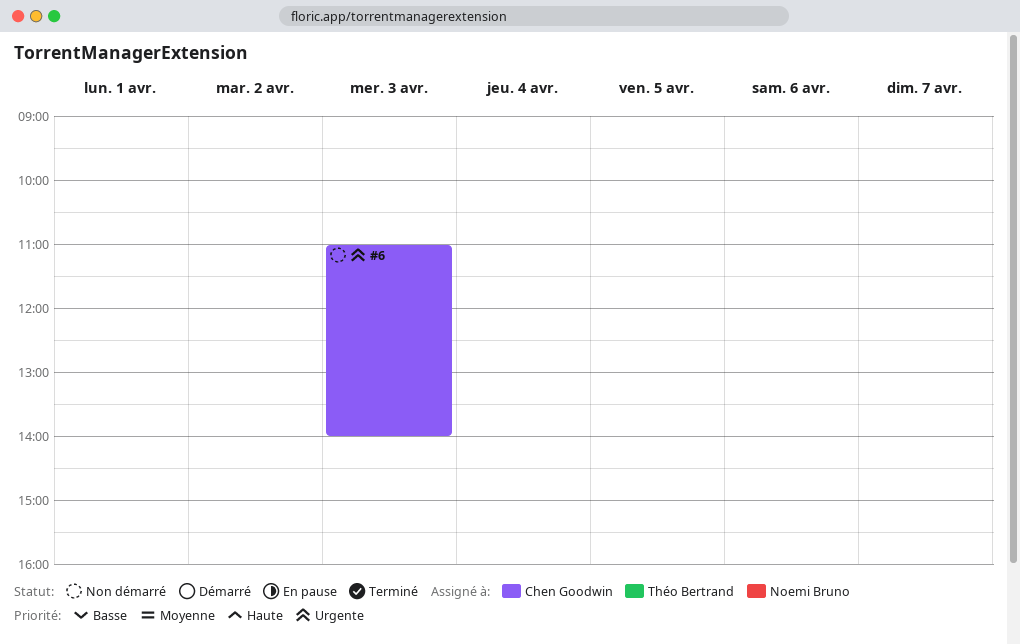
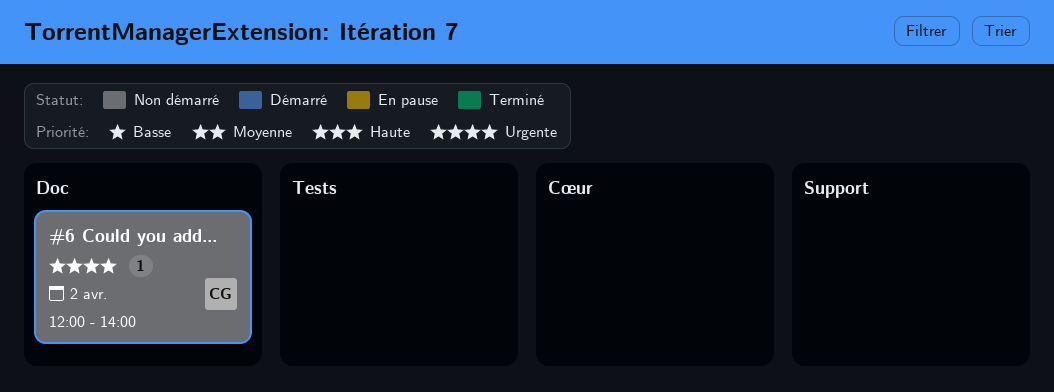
#6, day: Apr 3 -> Apr 2
#6, begins: 11:00 -> 12:00

